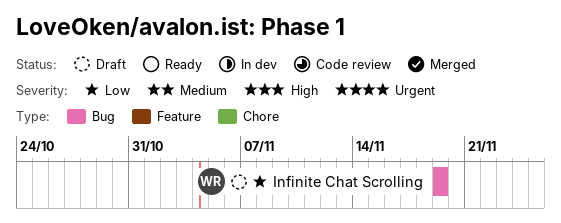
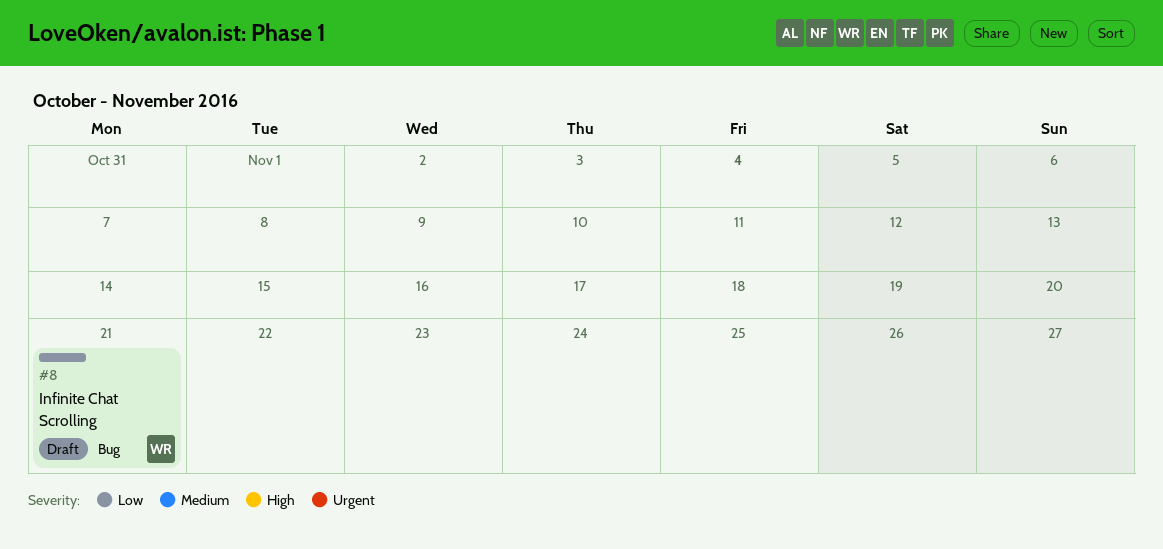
Infinite Chat Scrolling, due: Nov 19 -> Nov 21

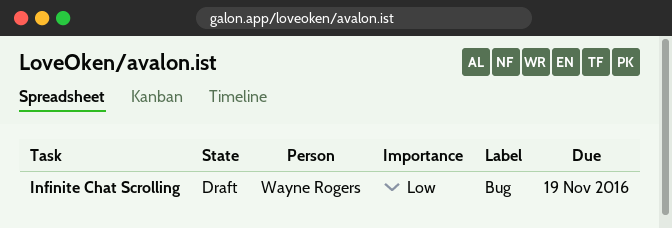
Infinite Chat Scrolling, due: Nov 21 -> Nov 19

